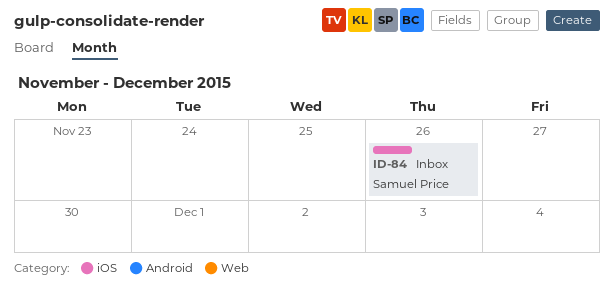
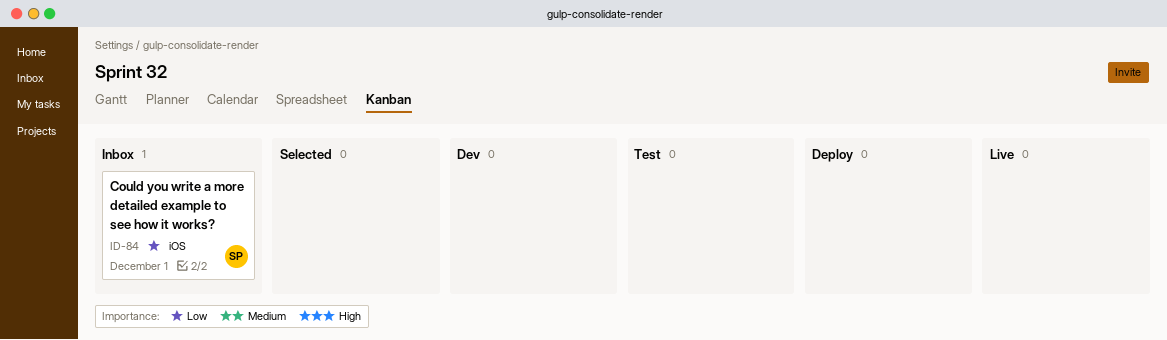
ID-84, due: Nov 26 -> Dec 1

